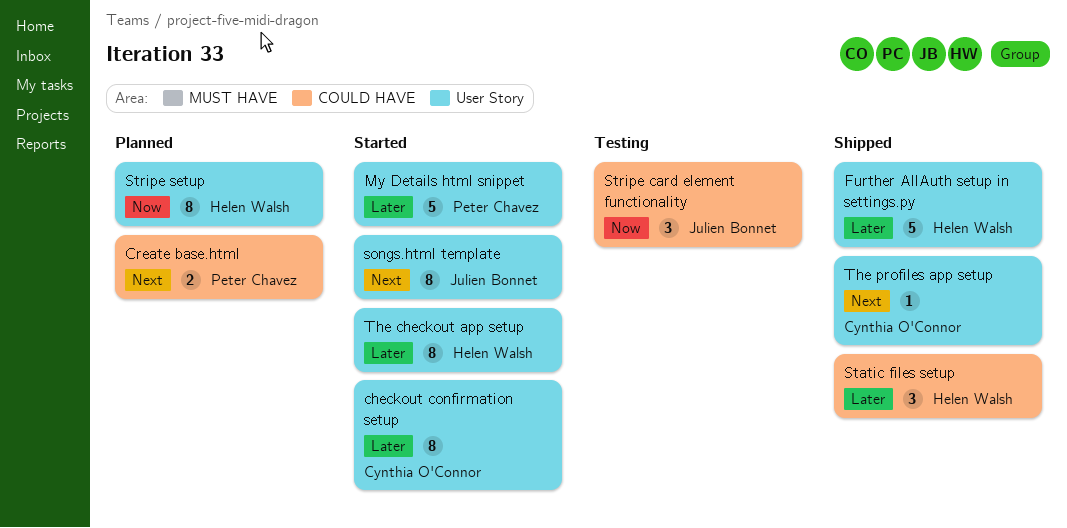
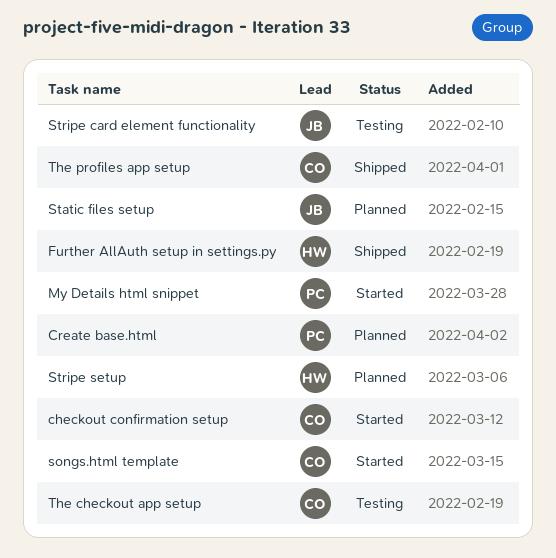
songs.html template, owner: Julien Bonnet -> Cynthia O'Connor
Static files setup, status: Shipped -> Planned
Static files setup, owner: Helen Walsh -> Julien Bonnet
The checkout app setup, status: Started -> Testing
The checkout app setup, owner: Helen Walsh -> Cynthia O'Connor

